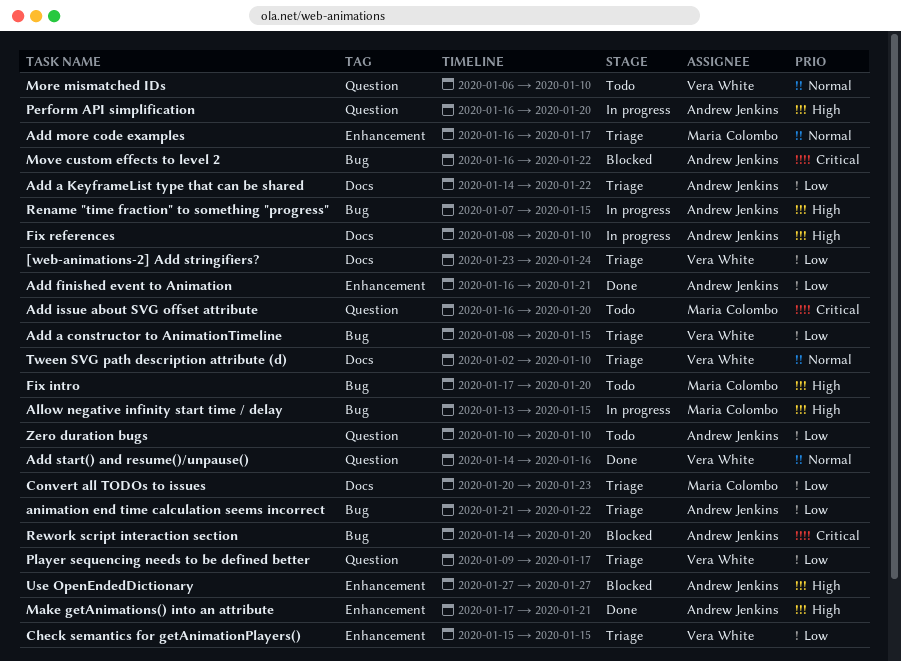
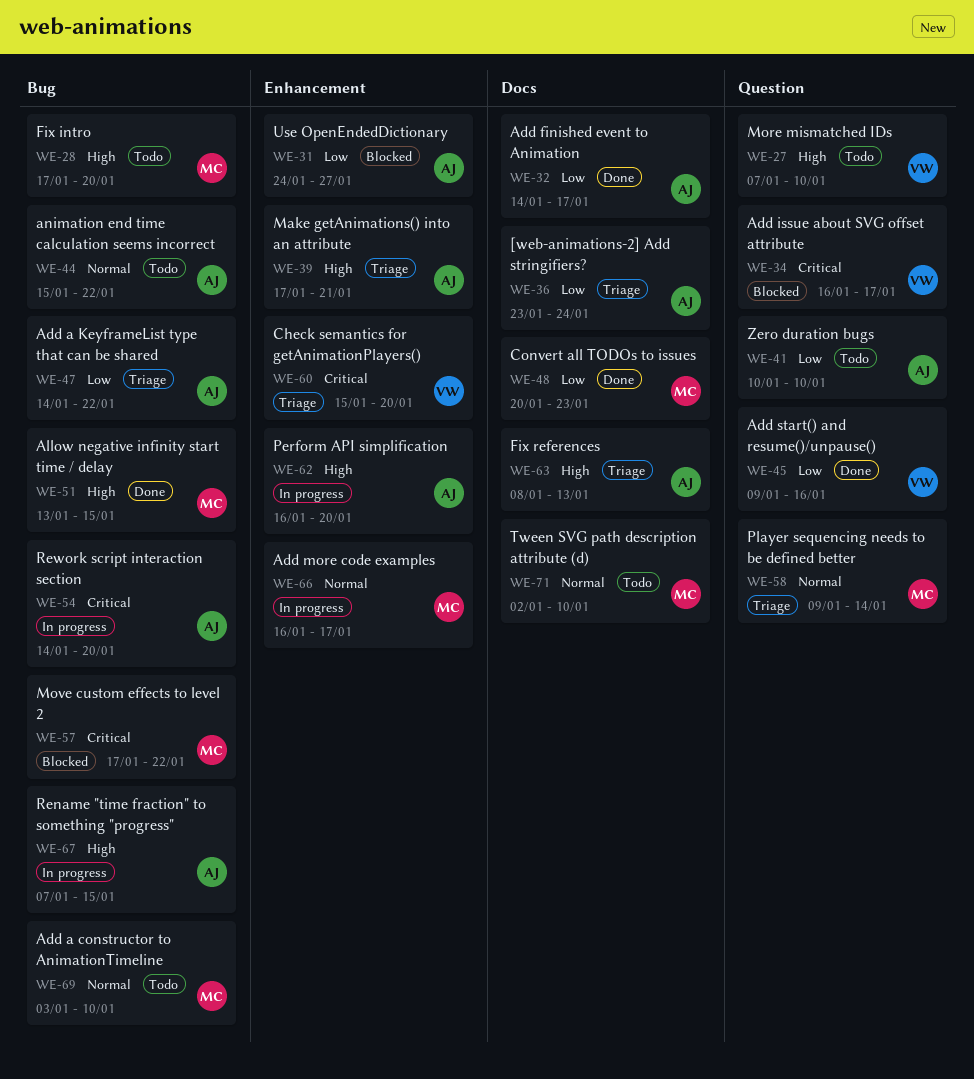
[web-animations-2] Add stringifiers?, owner: Vera White -> Andrew Jenkins
Add a constructor to AnimationTimeline, status: Triage -> Todo
Add a constructor to AnimationTimeline, owner: Vera White -> Maria Colombo
Add a constructor to AnimationTimeline, priority: Low -> Normal
Add a constructor to AnimationTimeline, start: Jan 8 -> Jan 3
Add a constructor to AnimationTimeline, due: Jan 15 -> Jan 10
Add a KeyframeList type that can be shared, label: Docs -> Bug
Add finished event to Animation, label: Enhancement -> Docs
Add finished event to Animation, start: Jan 16 -> Jan 14
Add finished event to Animation, due: Jan 21 -> Jan 17
Add issue about SVG offset attribute, status: Todo -> Blocked
Add issue about SVG offset attribute, owner: Maria Colombo -> Vera White
Add issue about SVG offset attribute, due: Jan 20 -> Jan 17
Add more code examples, status: Triage -> In progress
Add start() and resume()/unpause(), priority: Normal -> Low
Add start() and resume()/unpause(), start: Jan 14 -> Jan 9
Allow negative infinity start time / delay, status: In progress -> Done
animation end time calculation seems incorrect, status: Triage -> Todo
animation end time calculation seems incorrect, priority: Low -> Normal
animation end time calculation seems incorrect, start: Jan 21 -> Jan 15
Check semantics for getAnimationPlayers(), priority: Low -> Critical
Check semantics for getAnimationPlayers(), due: Jan 15 -> Jan 20
Convert all TODOs to issues, status: Triage -> Done
Fix references, status: In progress -> Triage
Fix references, due: Jan 10 -> Jan 13
Make getAnimations() into an attribute, status: Done -> Triage
More mismatched IDs, priority: Normal -> High
More mismatched IDs, start: Jan 6 -> Jan 7
Move custom effects to level 2, owner: Andrew Jenkins -> Maria Colombo
Move custom effects to level 2, start: Jan 16 -> Jan 17
Perform API simplification, label: Question -> Enhancement
Player sequencing needs to be defined better, owner: Vera White -> Maria Colombo
Player sequencing needs to be defined better, priority: Low -> Normal
Player sequencing needs to be defined better, due: Jan 17 -> Jan 14
Rework script interaction section, status: Blocked -> In progress
Tween SVG path description attribute (d), status: Triage -> Todo
Tween SVG path description attribute (d), owner: Vera White -> Maria Colombo
Use OpenEndedDictionary, priority: High -> Low
Use OpenEndedDictionary, start: Jan 27 -> Jan 24

